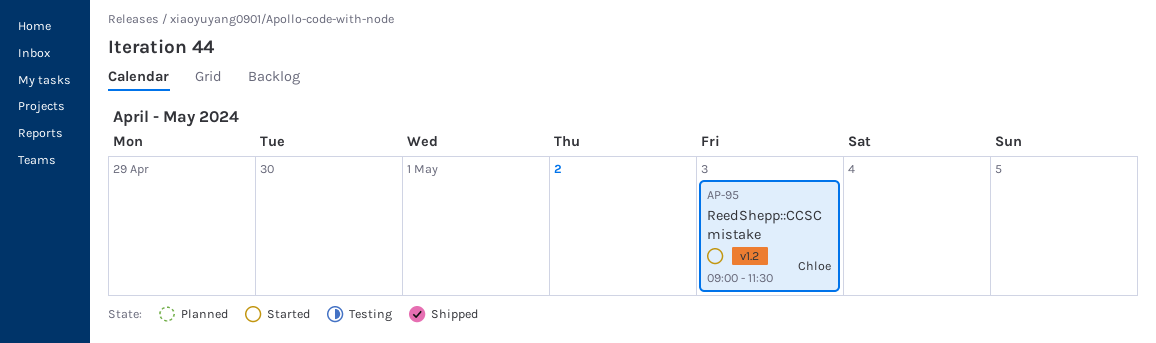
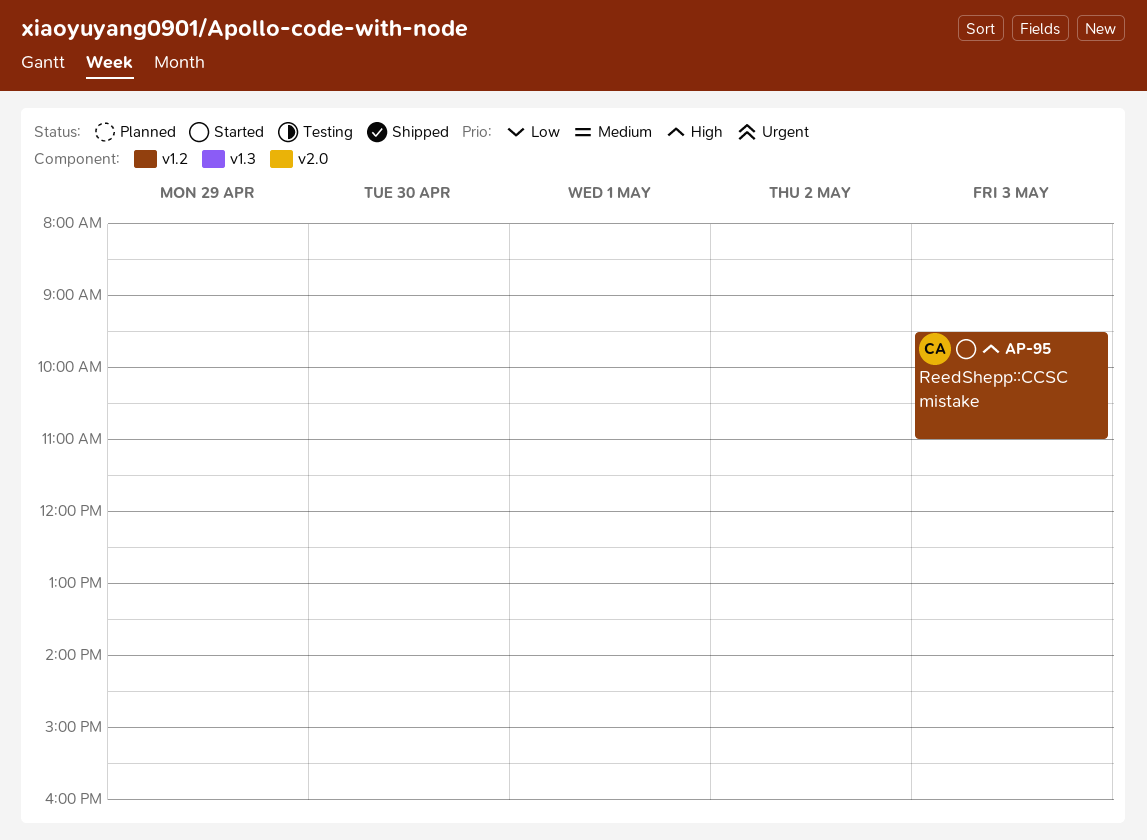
AP-95, begins: 09:00 -> 09:30
AP-95, ends: 11:30 -> 11:00

